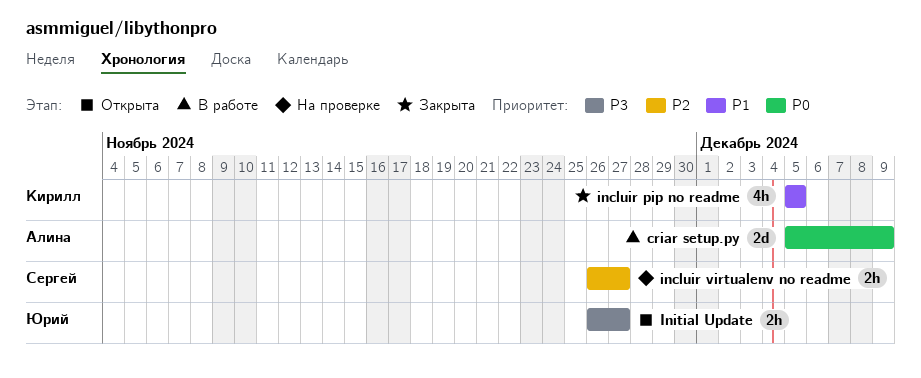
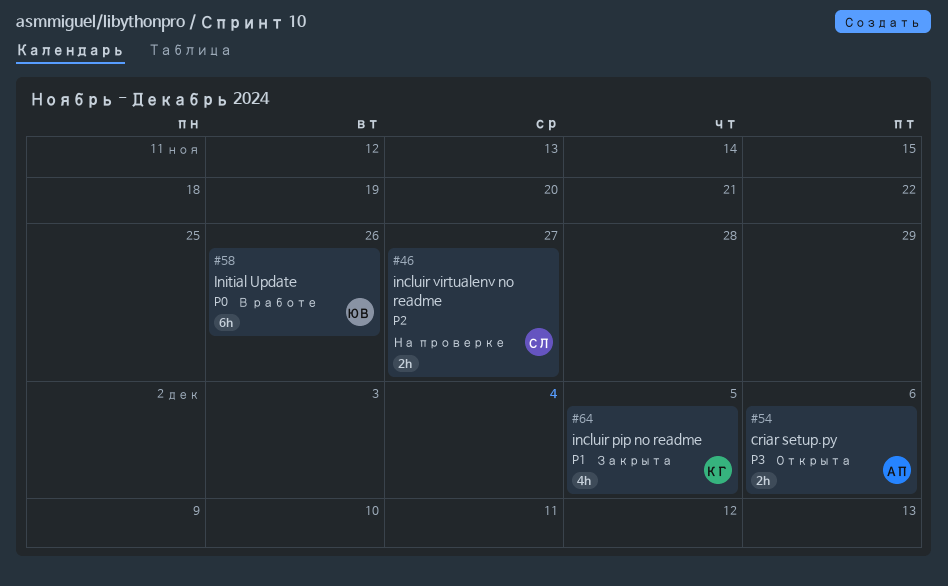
criar setup.py, status: В работе -> Открыта
criar setup.py, priority: P0 -> P3
criar setup.py, estimate: 2d -> 2h
criar setup.py, due: Dec 9 -> Dec 6
Initial Update, status: Открыта -> В работе
Initial Update, priority: P3 -> P0
Initial Update, estimate: 2h -> 6h
Initial Update, due: Nov 27 -> Nov 26

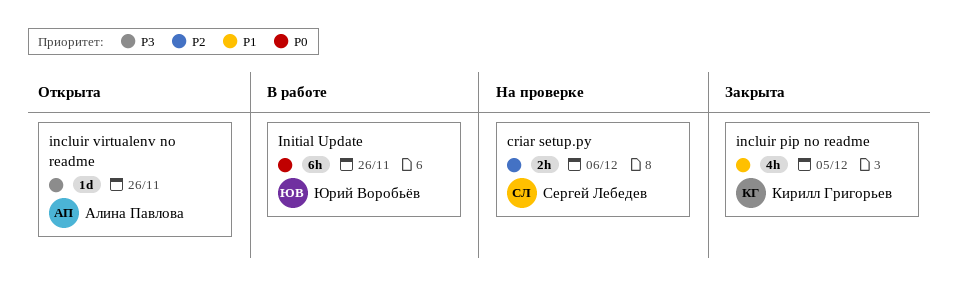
criar setup.py, status: Открыта -> На проверке
criar setup.py, owner: Алина Павлова -> Сергей Лебедев
criar setup.py, priority: P3 -> P2
incluir virtualenv no readme, status: На проверке -> Открыта
incluir virtualenv no readme, owner: Сергей Лебедев -> Алина Павлова
incluir virtualenv no readme, priority: P2 -> P3
incluir virtualenv no readme, estimate: 2h -> 1d
incluir virtualenv no readme, due: Nov 27 -> Nov 26

